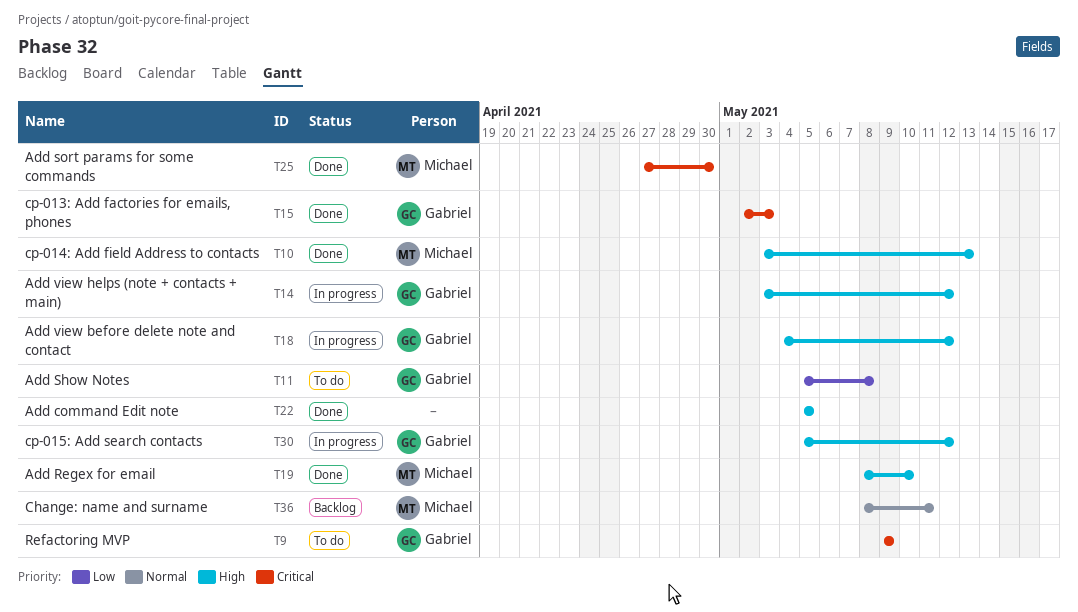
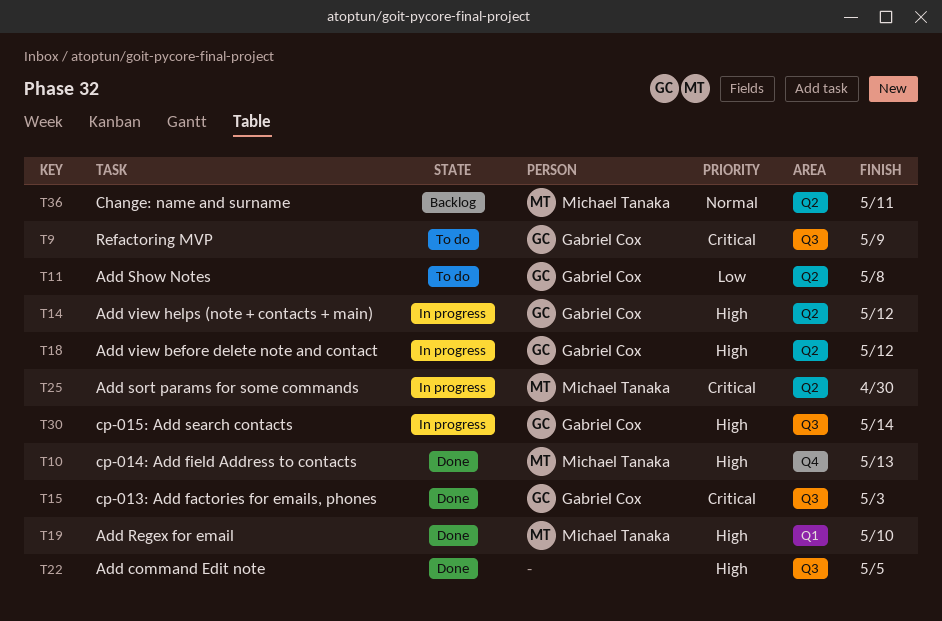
T25, status: Done -> In progress
T30, due: May 12 -> May 14

